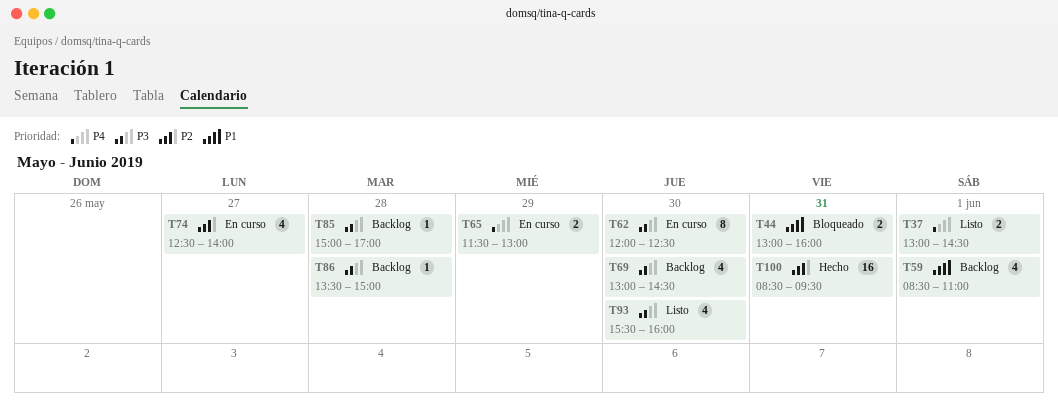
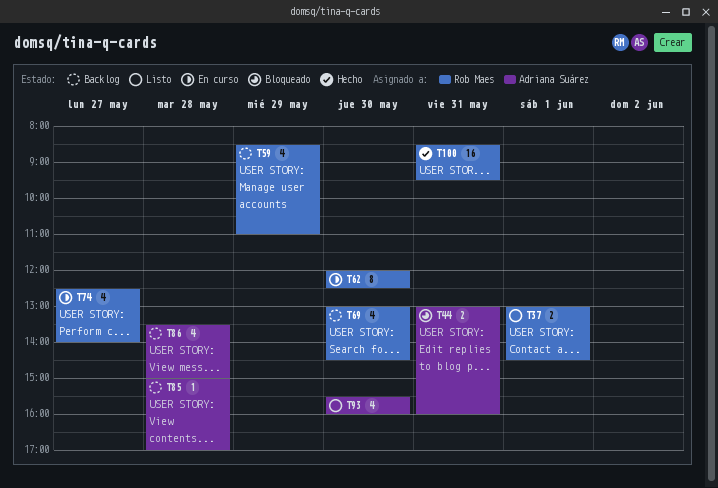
T59, day: Jun 1 -> May 29
T65: present -> none
T86, estimate: 1 -> 4

